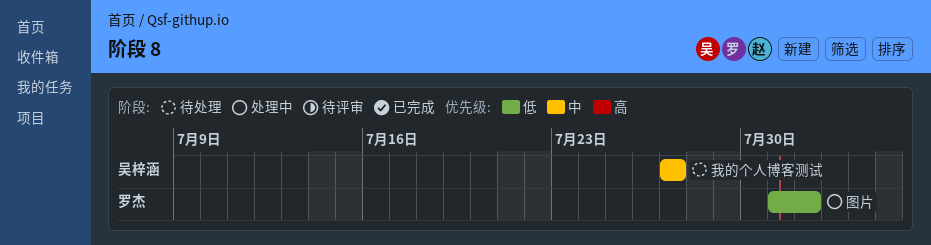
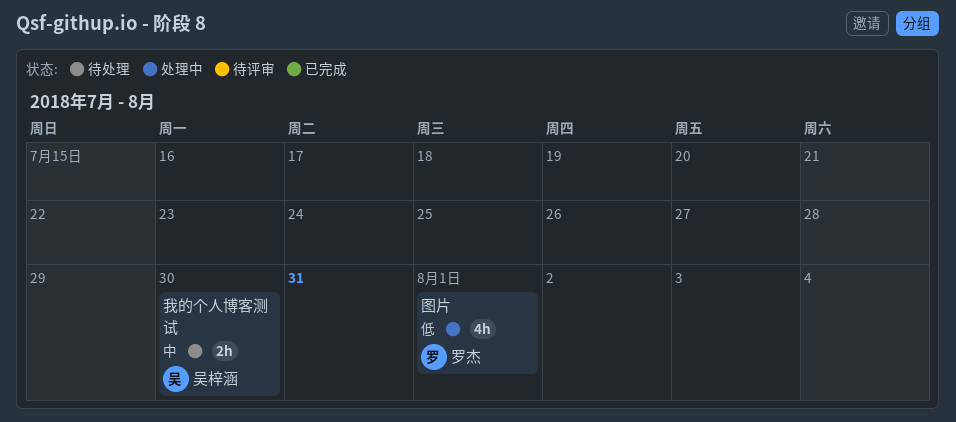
我的个人博客测试, due: Jul 27 -> Jul 30

